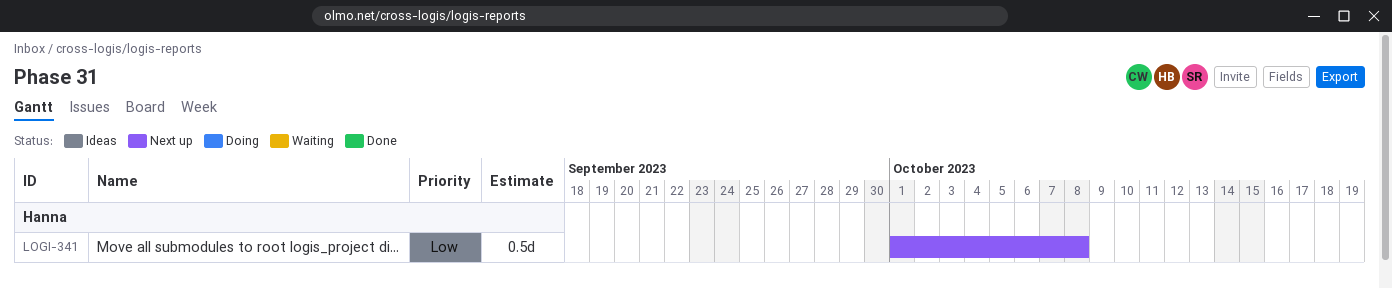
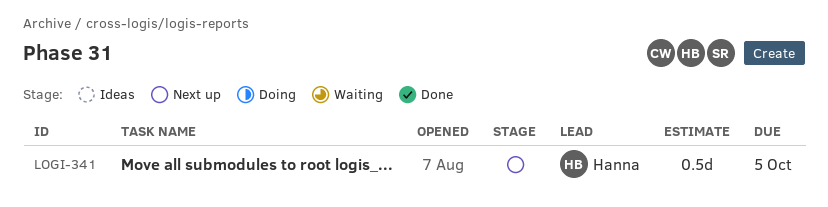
LOGI-341, due: Oct 8 -> Oct 5

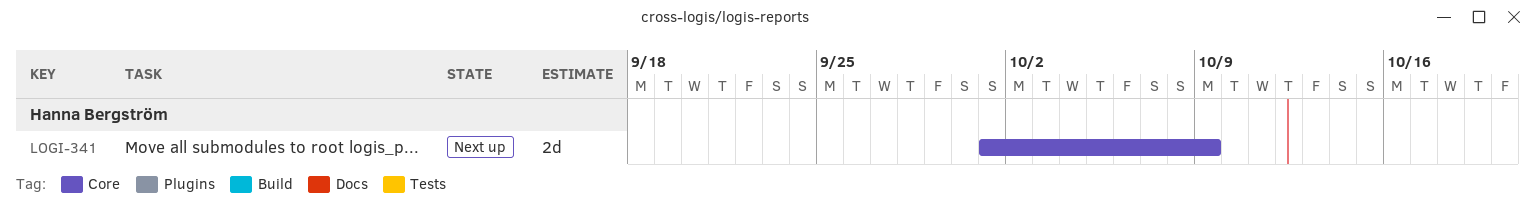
LOGI-341, estimate: 0.5d -> 2d
LOGI-341, due: Oct 5 -> Oct 9

